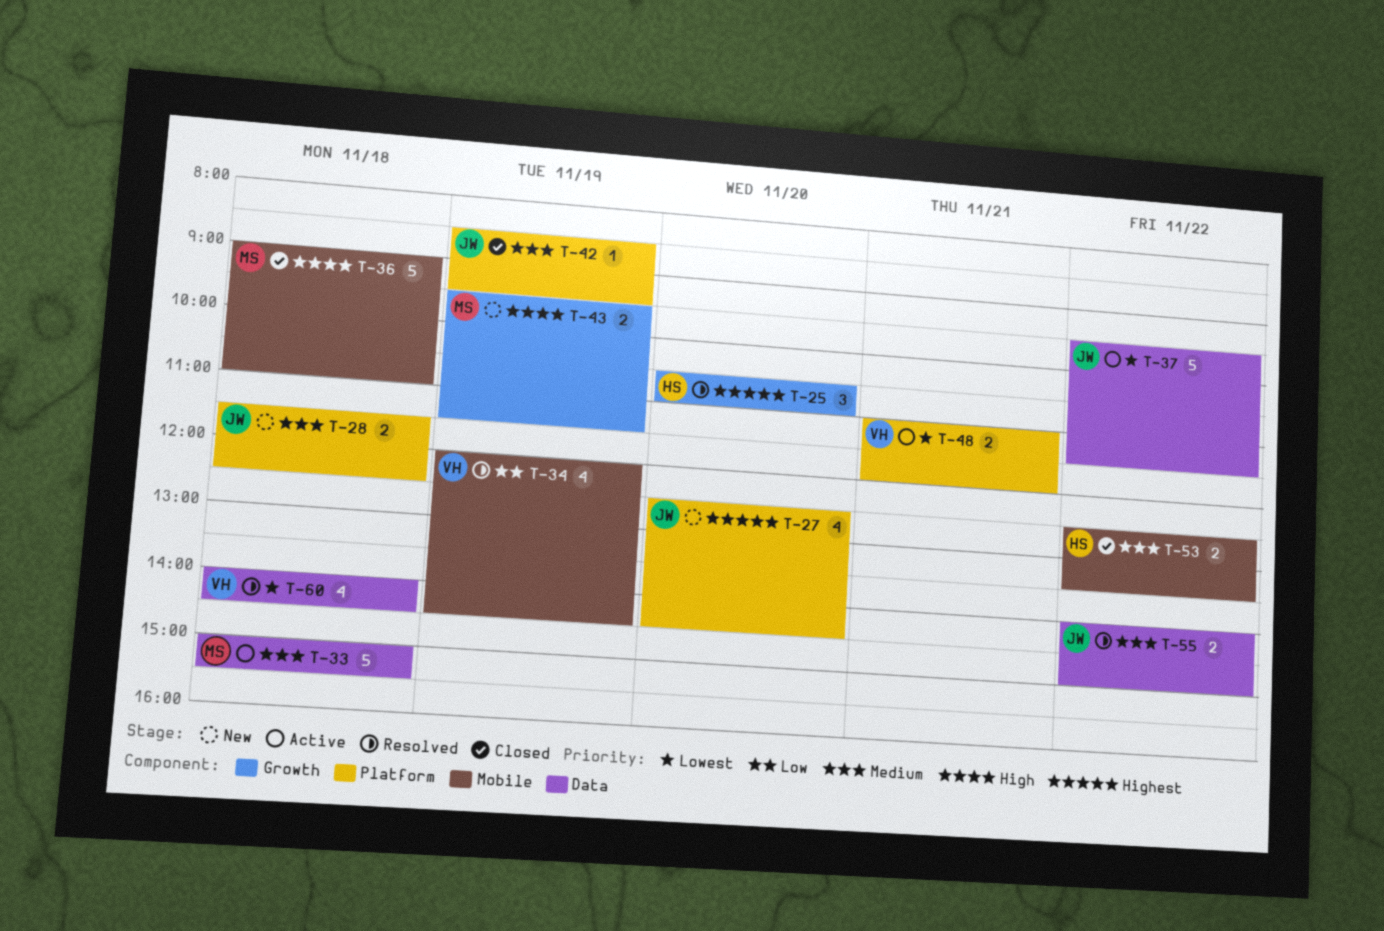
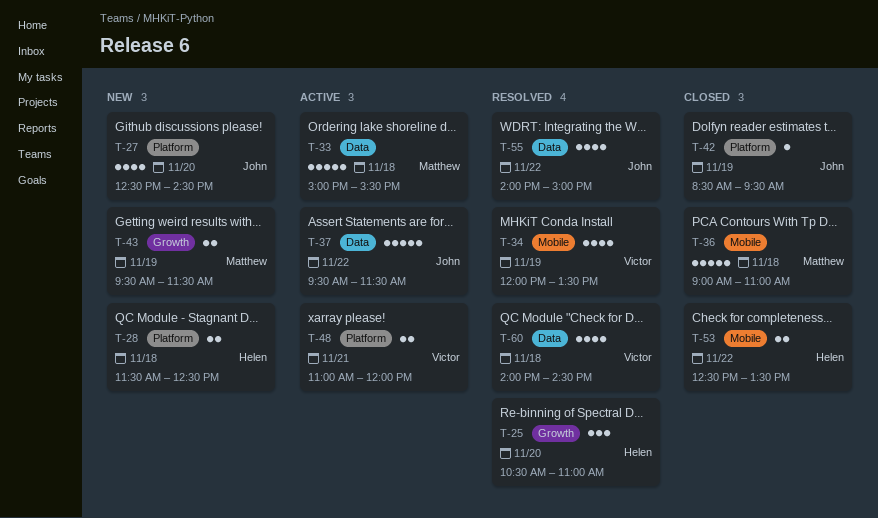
T-28, owner: John -> Helen
T-34, ends: 14:30 -> 13:30
T-55, estimate: 2 -> 4

